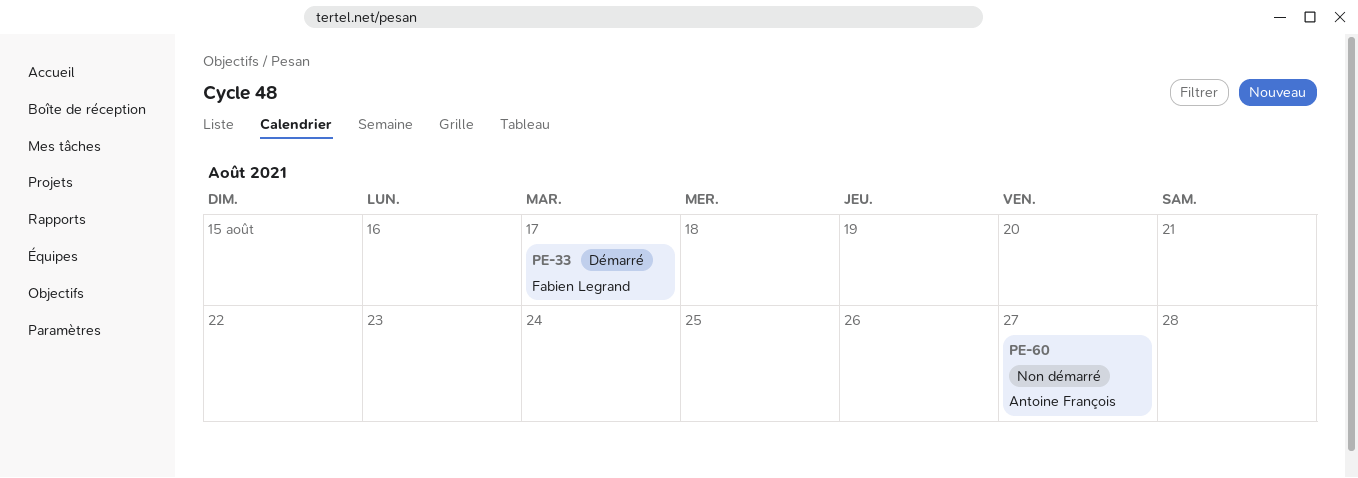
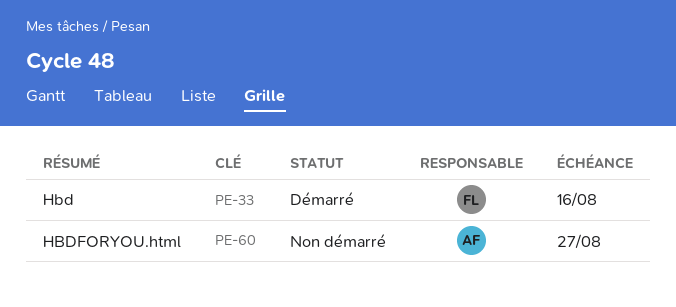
PE-33, due: Aug 17 -> Aug 16

